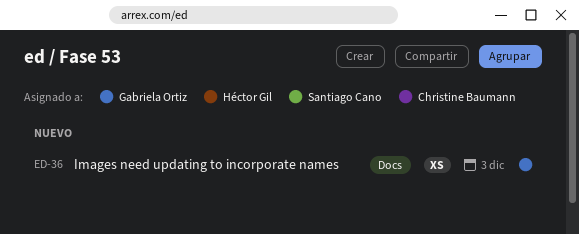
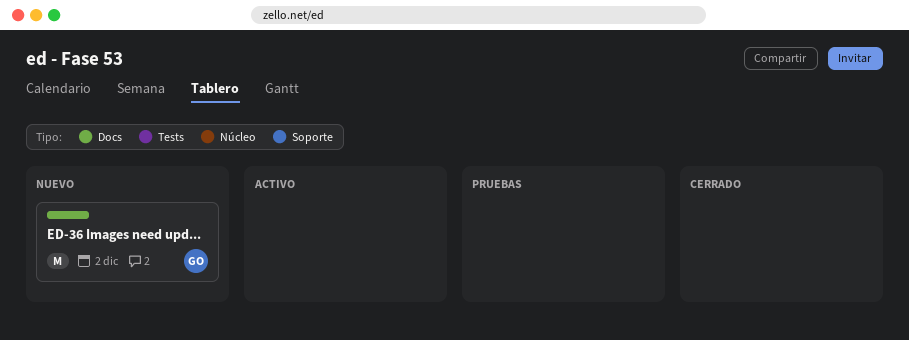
ED-36, estimate: XS -> M
ED-36, due: Dec 3 -> Dec 2

